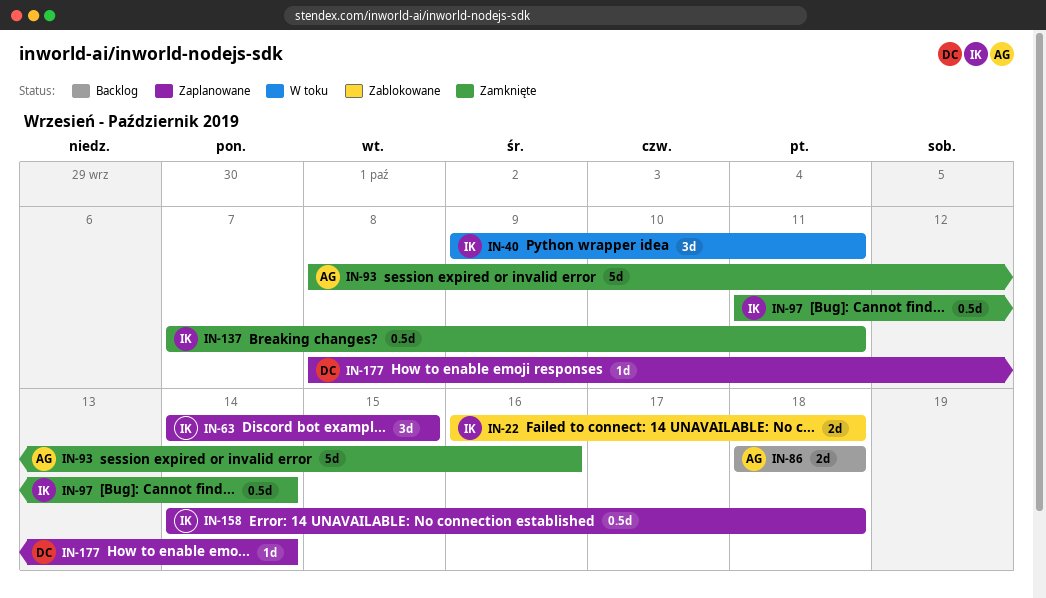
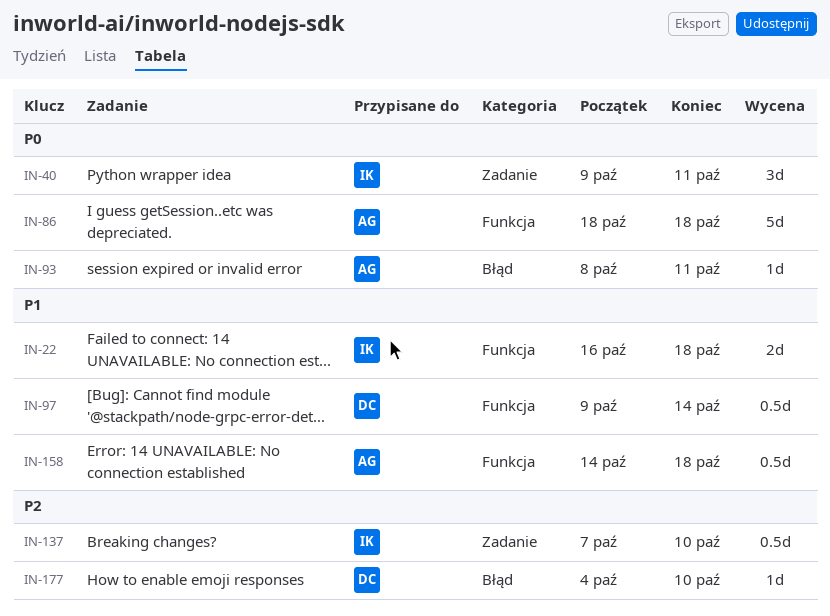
IN-63: present -> none
IN-86, estimate: 2d -> 5d
IN-93, estimate: 5d -> 1d
IN-93, due: Oct 16 -> Oct 11
IN-97, owner: IK -> DC
IN-97, start: Oct 11 -> Oct 9
IN-137, due: Oct 11 -> Oct 10
IN-158, owner: IK -> AG
IN-177, start: Oct 8 -> Oct 4
IN-177, due: Oct 14 -> Oct 10

